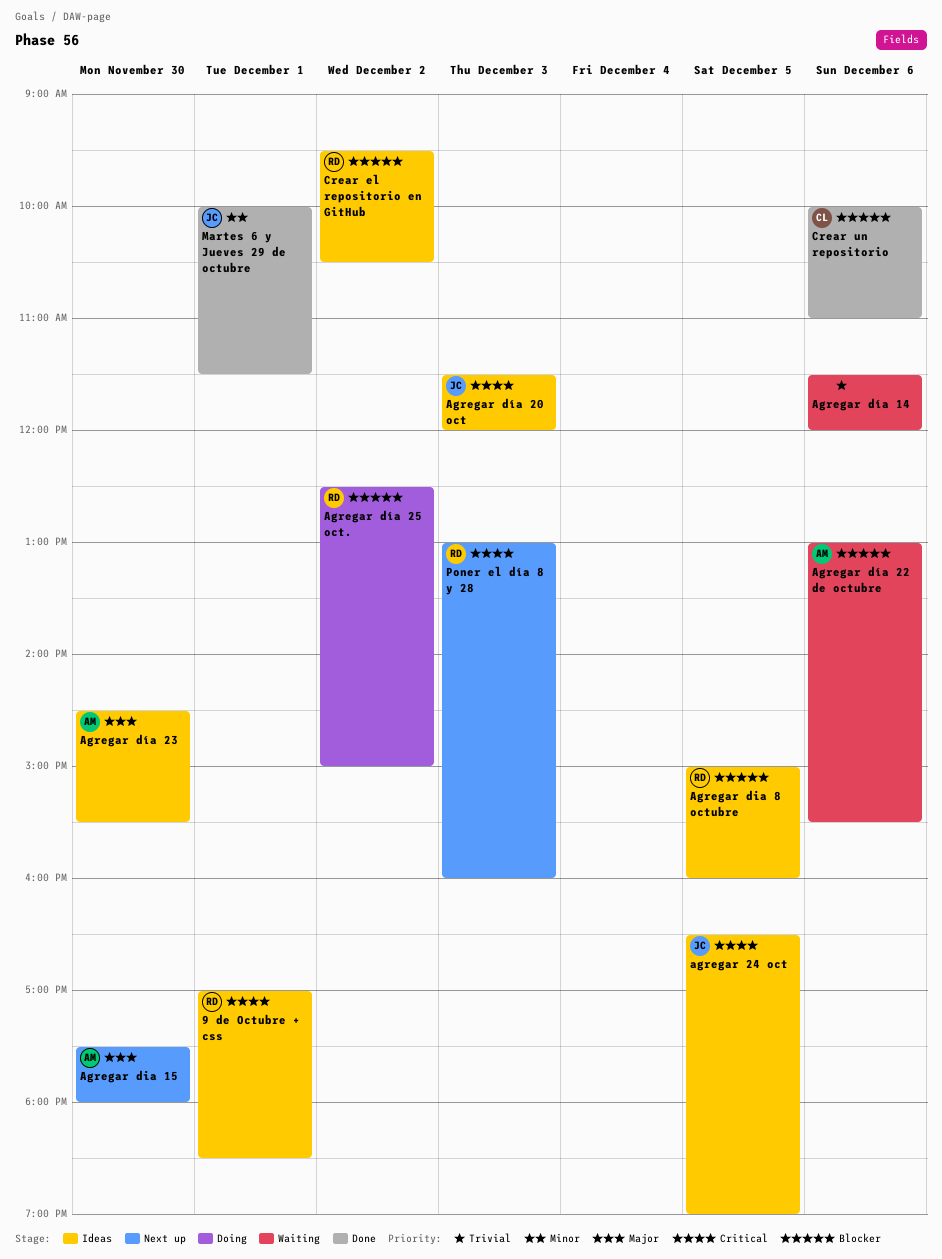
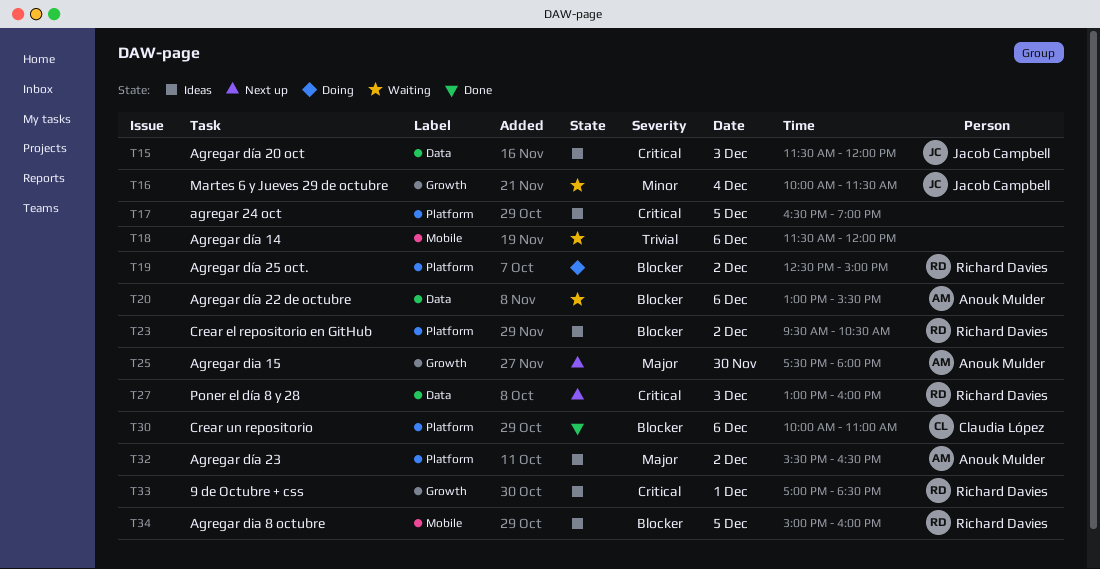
agregar 24 oct, owner: Jacob Campbell -> none
Agregar día 23, day: Nov 30 -> Dec 2
Agregar día 23, begins: 14:30 -> 15:30
Agregar día 23, ends: 15:30 -> 16:30
Martes 6 y Jueves 29 de octubre, status: Done -> Waiting
Martes 6 y Jueves 29 de octubre, day: Dec 1 -> Dec 4

